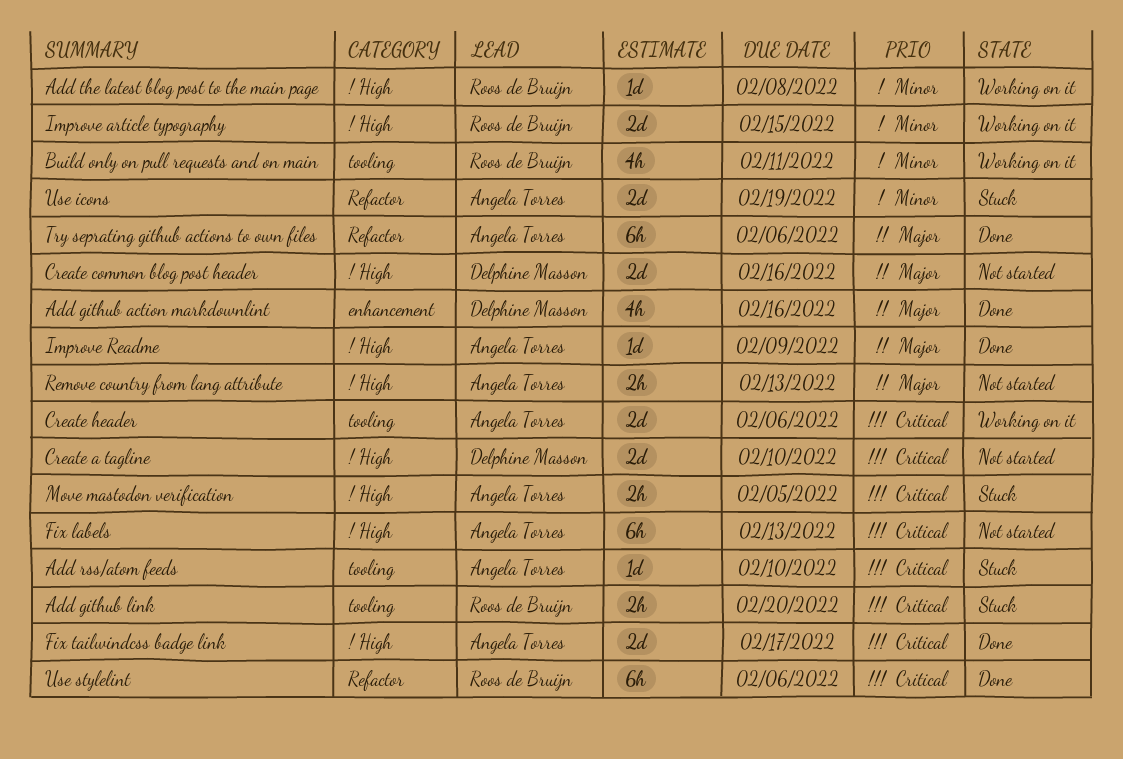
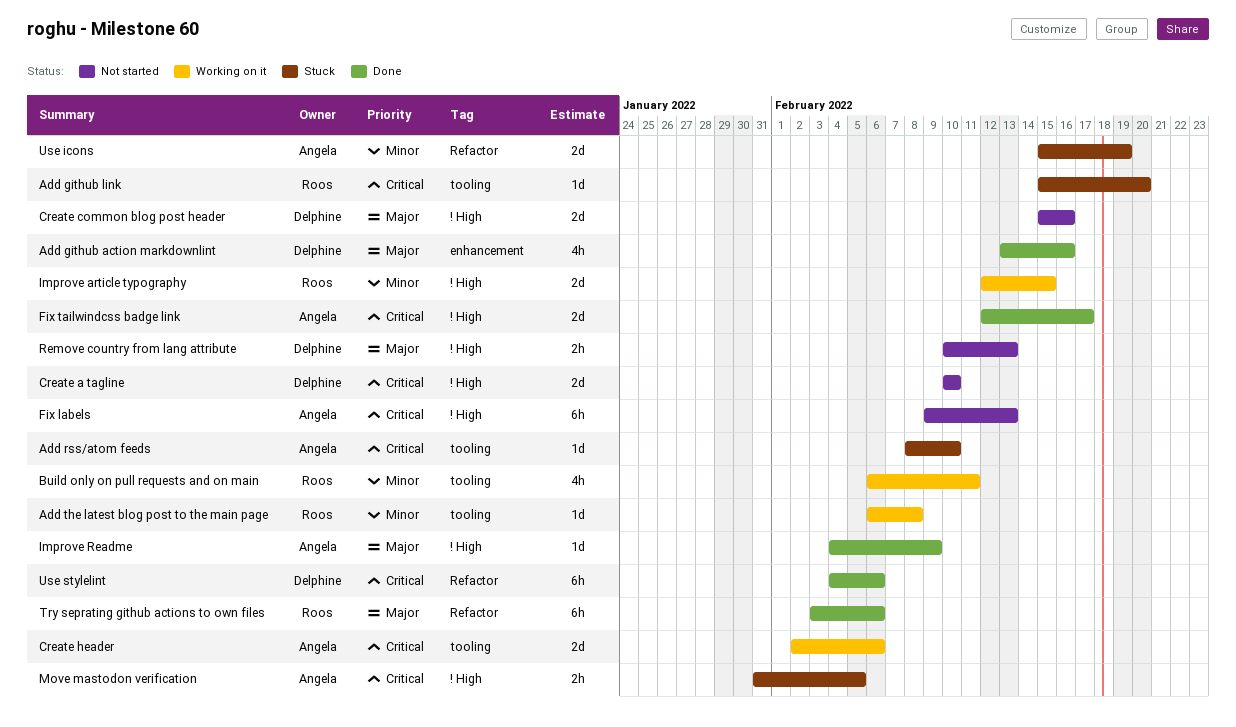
Add github link, estimate: 2h -> 1d
Add the latest blog post to the main page, label: ! High -> tooling
Remove country from lang attribute, owner: Angela Torres -> Delphine Masson
Try seprating github actions to own files, owner: Angela Torres -> Roos de Bruijn
Use stylelint, owner: Roos de Bruijn -> Delphine Masson

